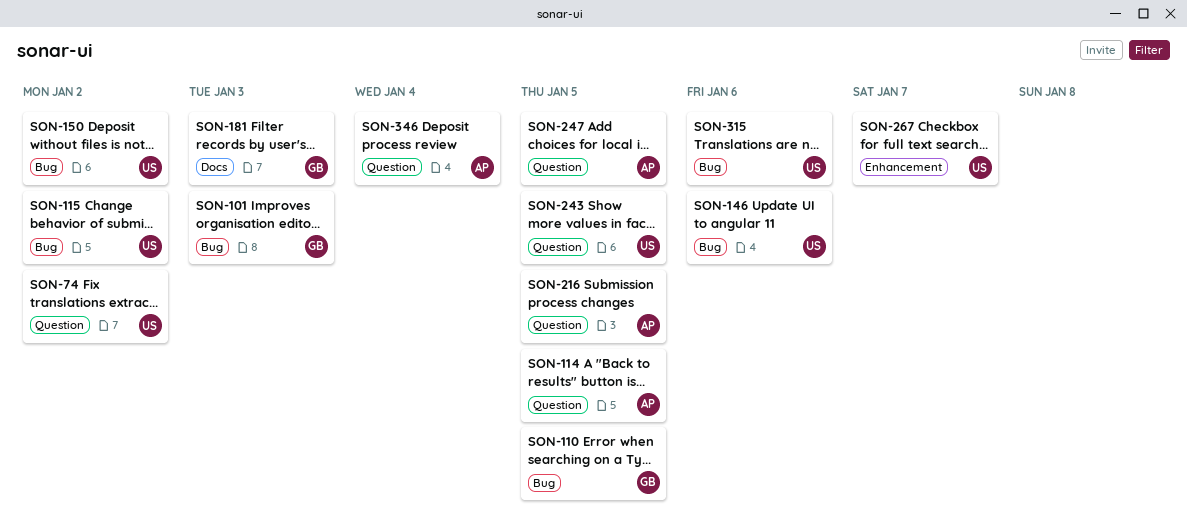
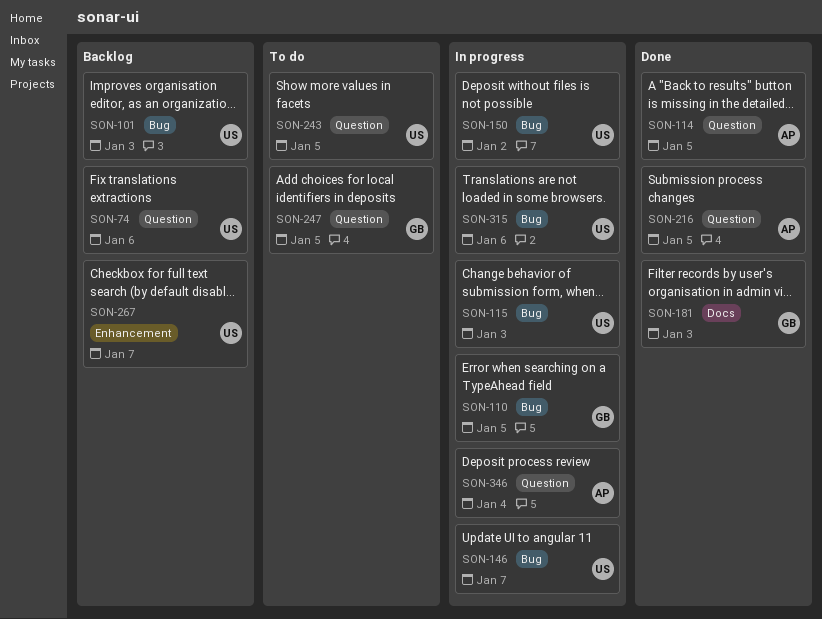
SON-74, due: Jan 2 -> Jan 6
SON-101, owner: GB -> US
SON-115, due: Jan 2 -> Jan 3
SON-146, due: Jan 6 -> Jan 7
SON-247, owner: AP -> GB

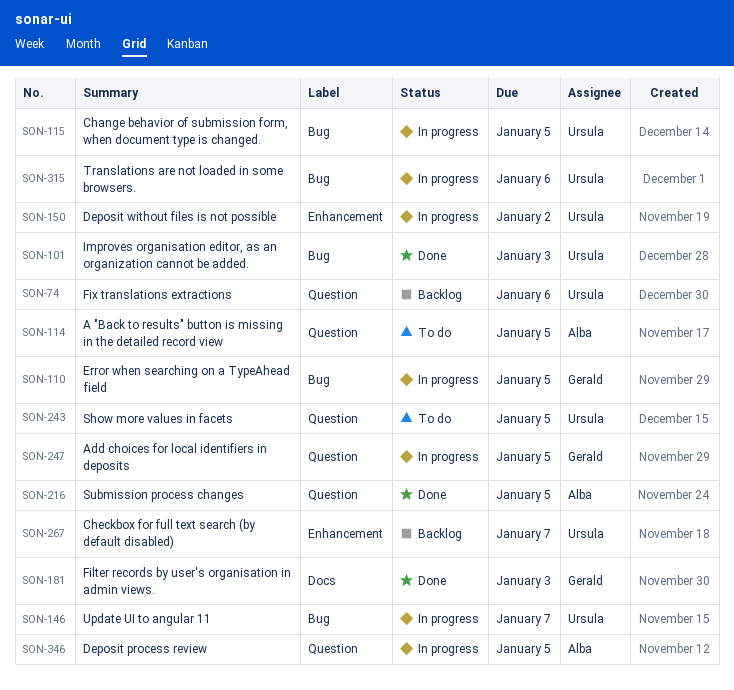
SON-101, status: Backlog -> Done
SON-114, status: Done -> To do
SON-115, due: Jan 3 -> Jan 5
SON-150, label: Bug -> Enhancement
SON-247, status: To do -> In progress
SON-346, due: Jan 4 -> Jan 5

